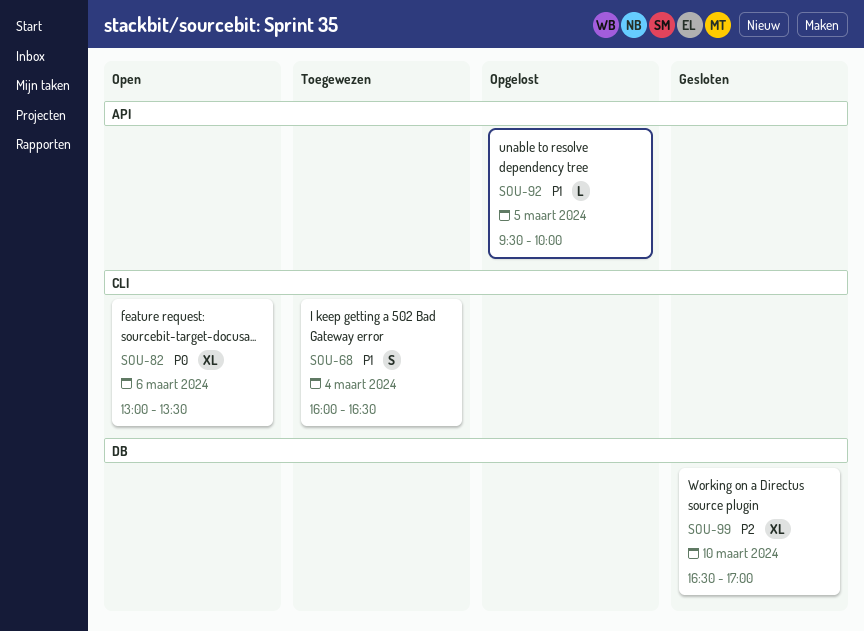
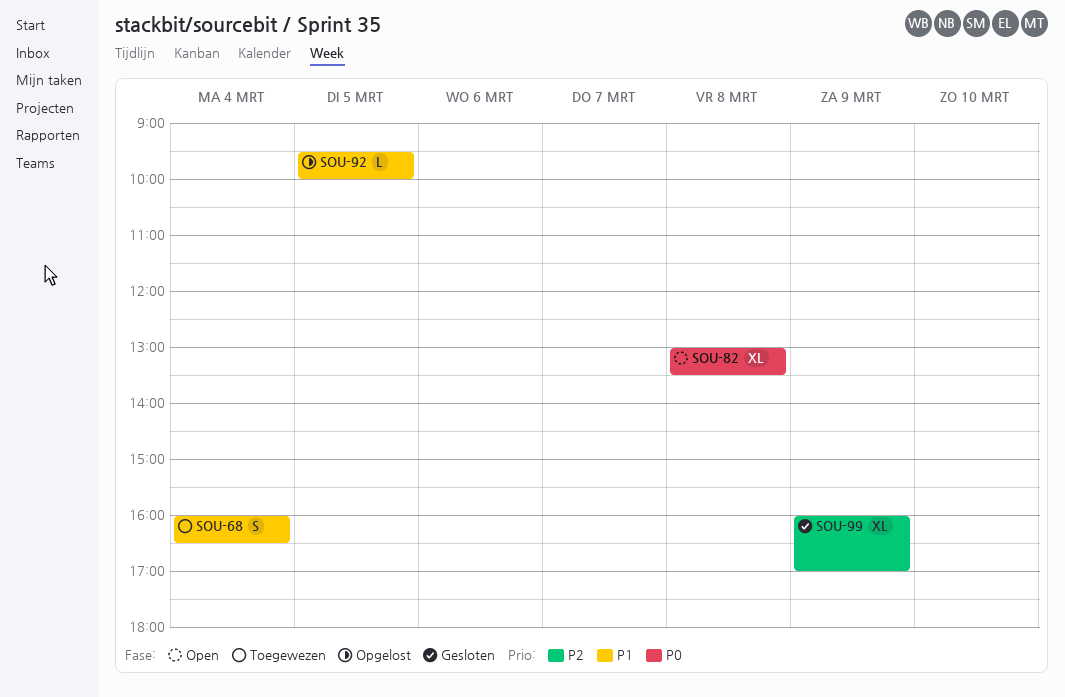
SOU-82, day: Mar 6 -> Mar 8
SOU-99, day: Mar 10 -> Mar 9
SOU-99, begins: 16:30 -> 16:00

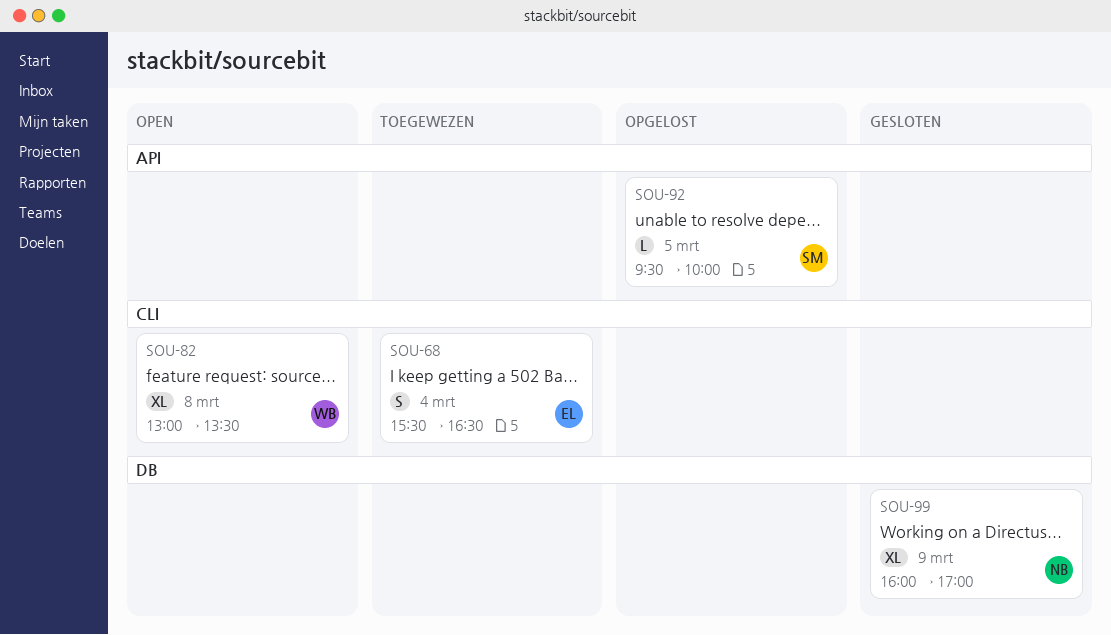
SOU-68, begins: 16:00 -> 15:30

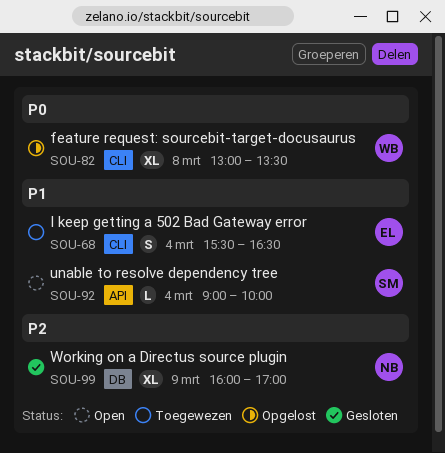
SOU-82, status: Open -> Opgelost
SOU-92, status: Opgelost -> Open
SOU-92, day: Mar 5 -> Mar 4
SOU-92, begins: 09:30 -> 09:00

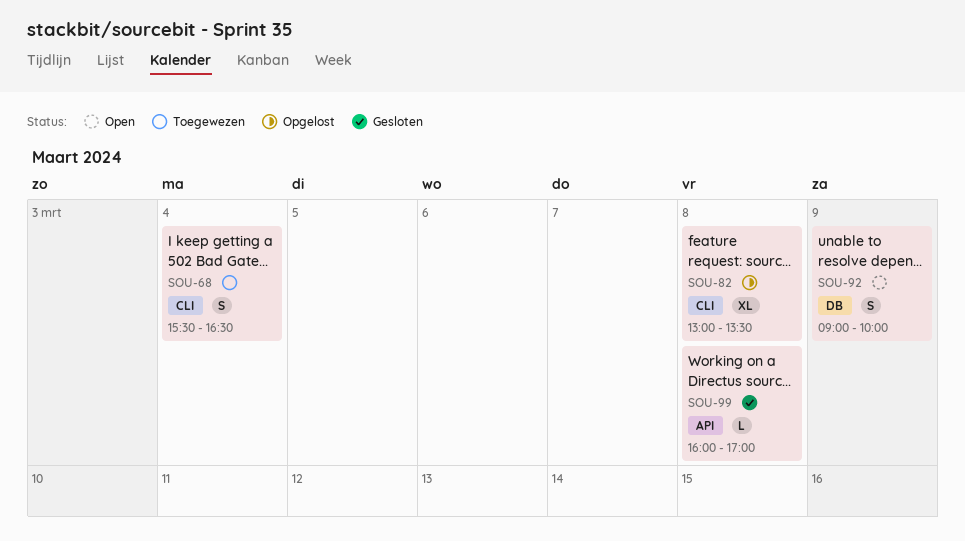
SOU-92, label: API -> DB
SOU-92, estimate: L -> S
SOU-92, day: Mar 4 -> Mar 9
SOU-99, label: DB -> API
SOU-99, estimate: XL -> L
SOU-99, day: Mar 9 -> Mar 8

